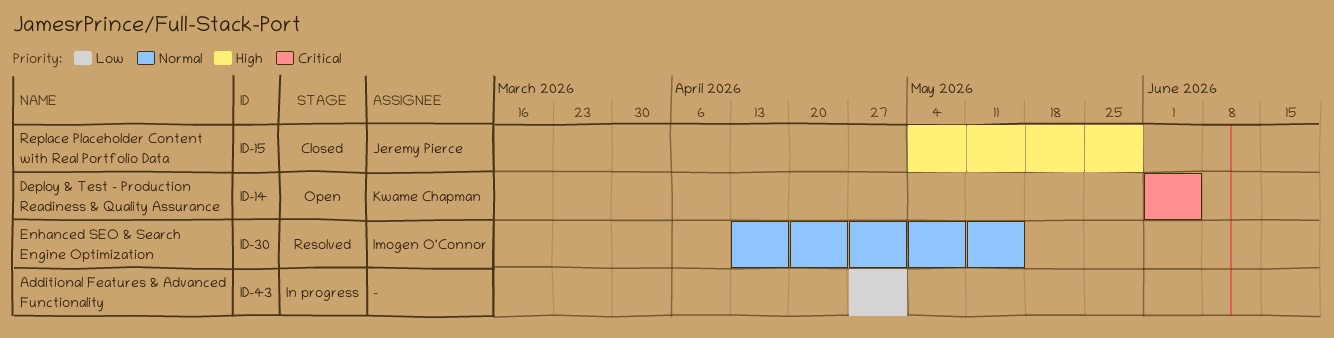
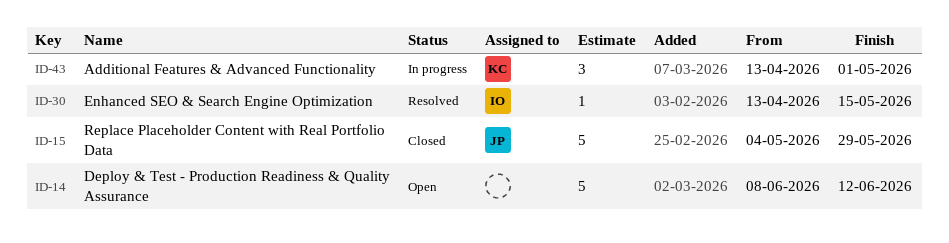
ID-14, owner: Kwame Chapman -> none
ID-14, start: Jun 1 -> Jun 8
ID-14, due: Jun 5 -> Jun 12
ID-43, owner: none -> Kwame Chapman
ID-43, start: Apr 27 -> Apr 13

